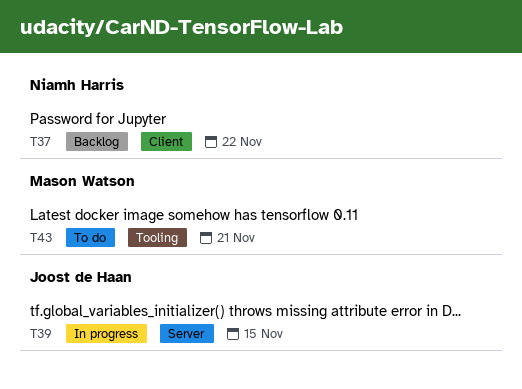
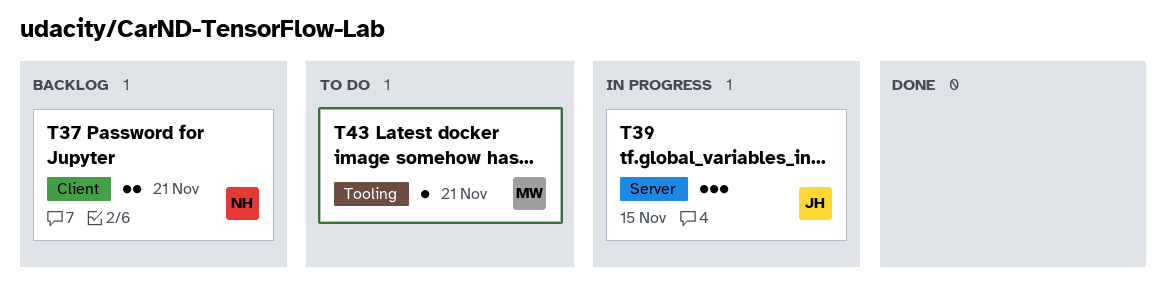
T37, due: Nov 22 -> Nov 21

